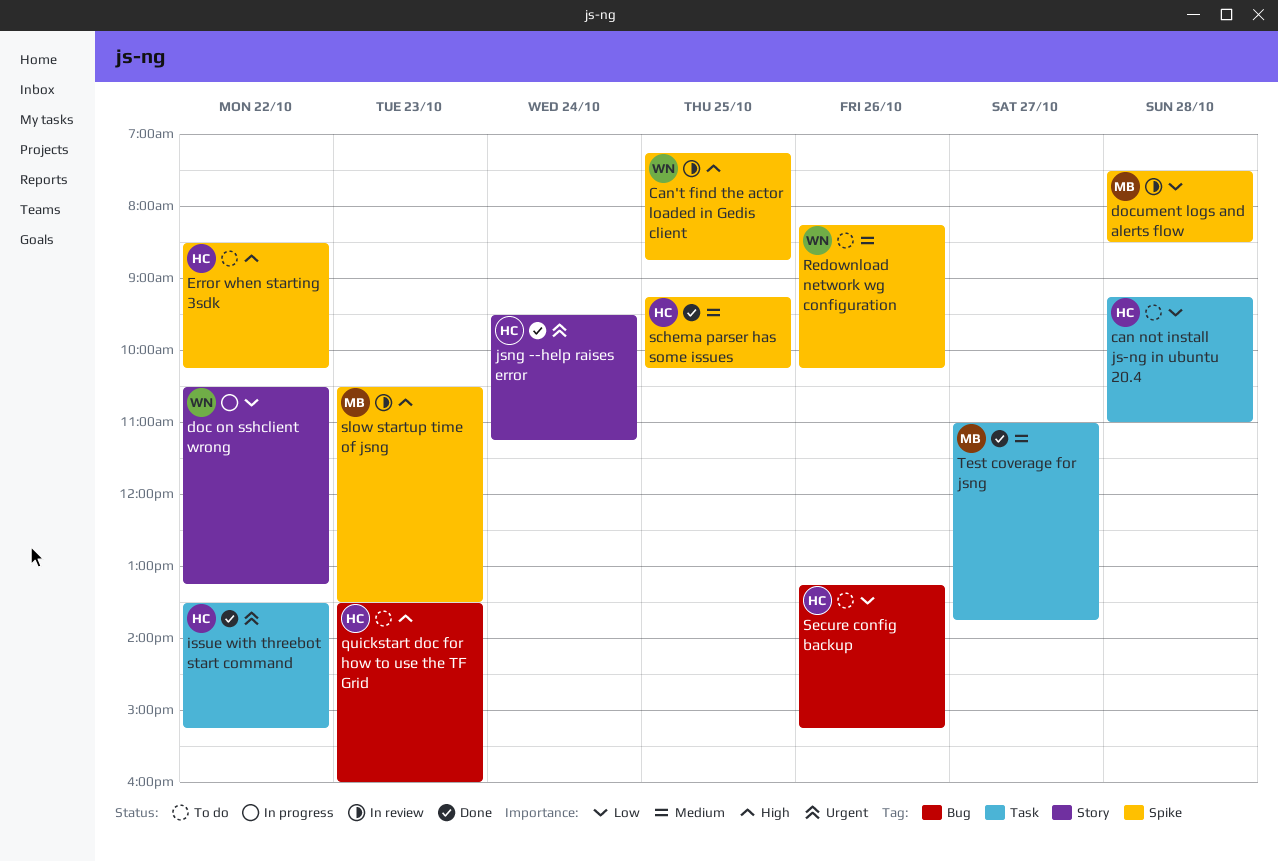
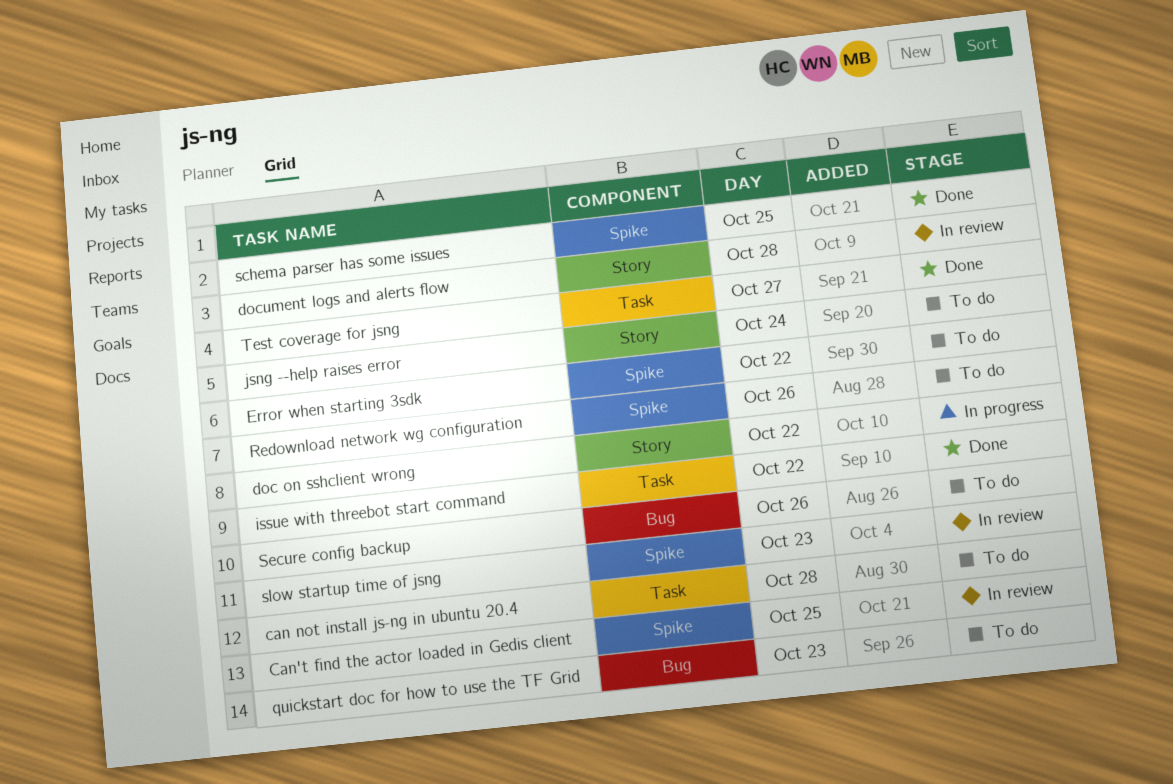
document logs and alerts flow, label: Spike -> Story
jsng --help raises error, status: Done -> To do

